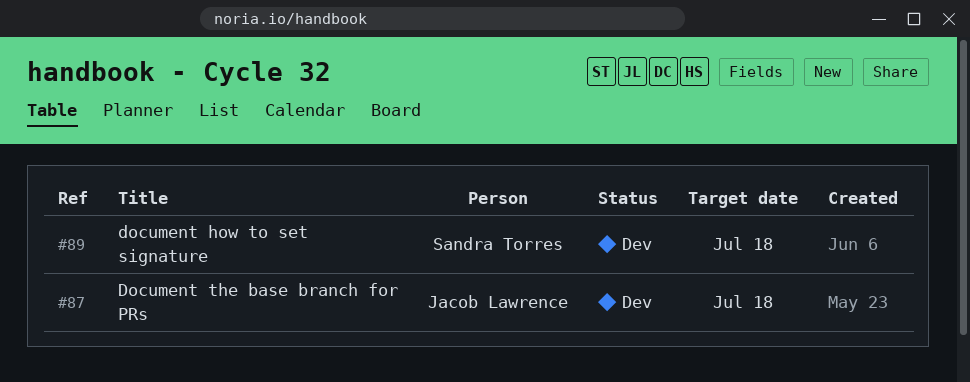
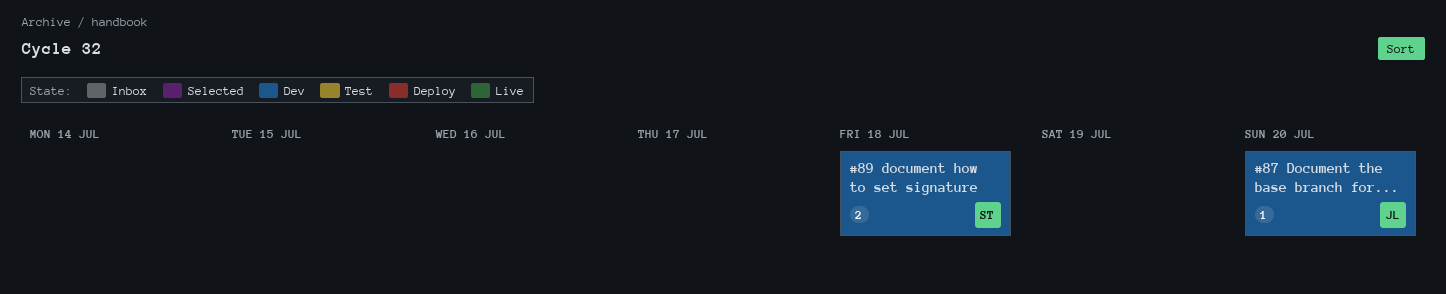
#87, due: Jul 18 -> Jul 20

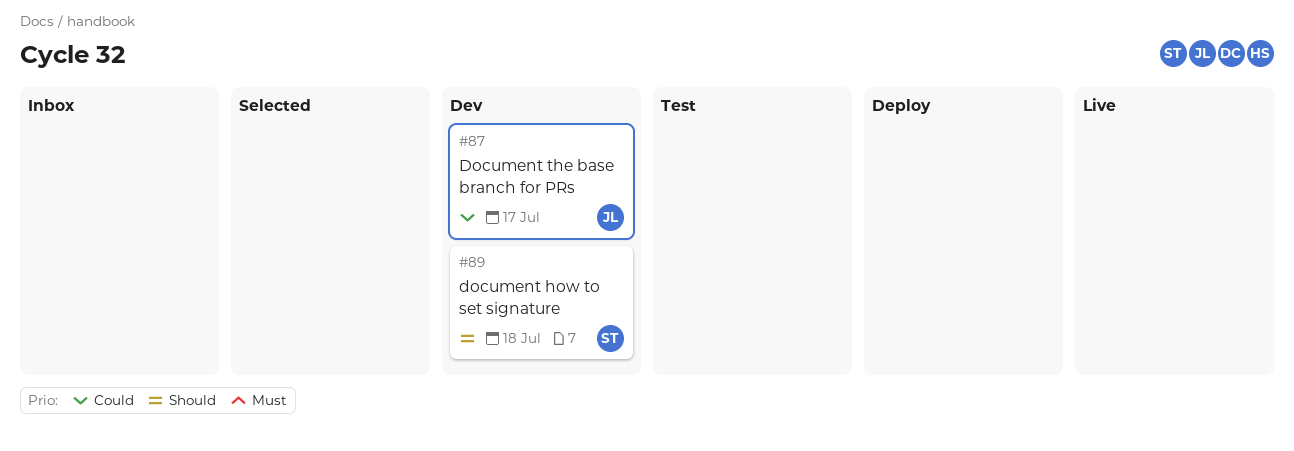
#87, due: Jul 20 -> Jul 17

